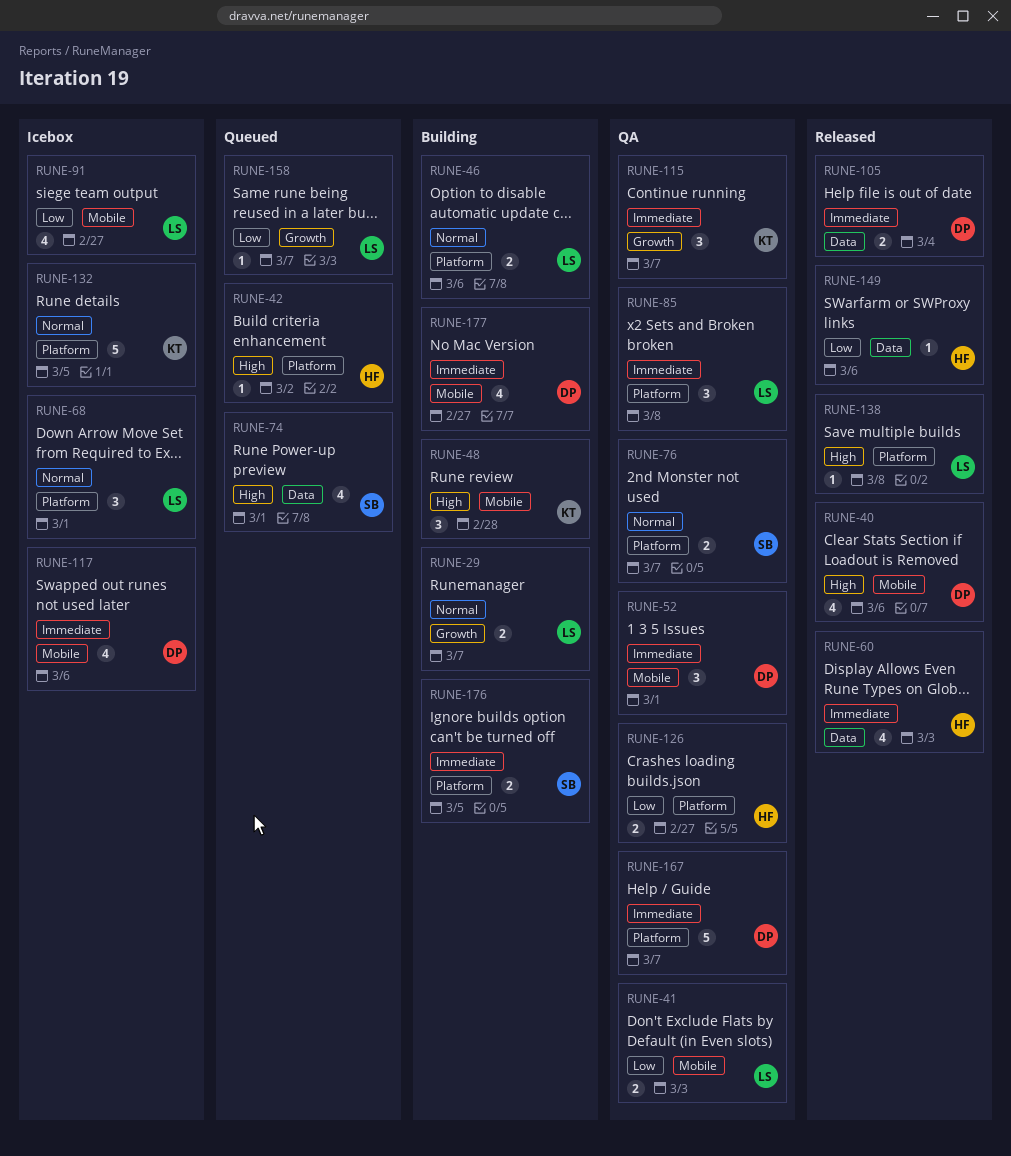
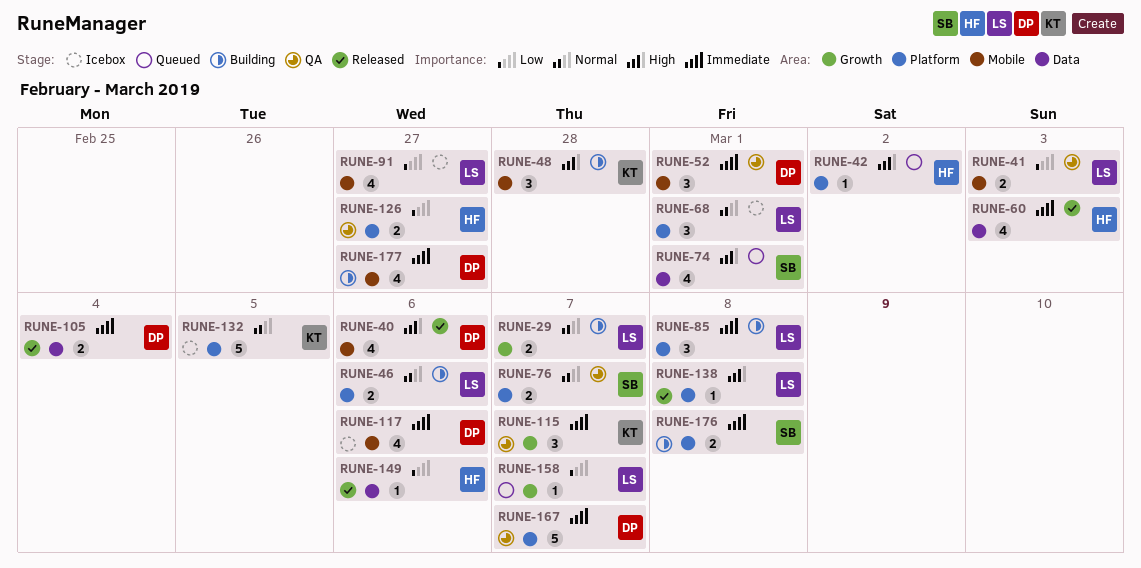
RUNE-85, status: QA -> Building
RUNE-176, due: Mar 5 -> Mar 8

